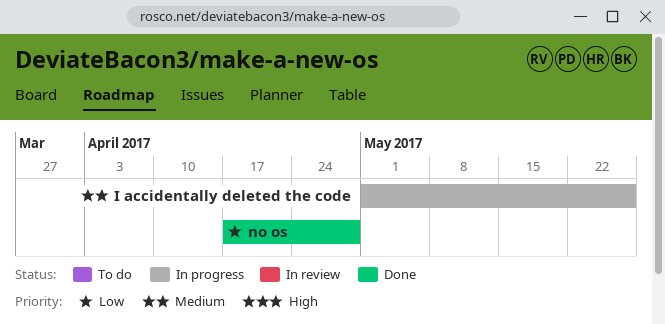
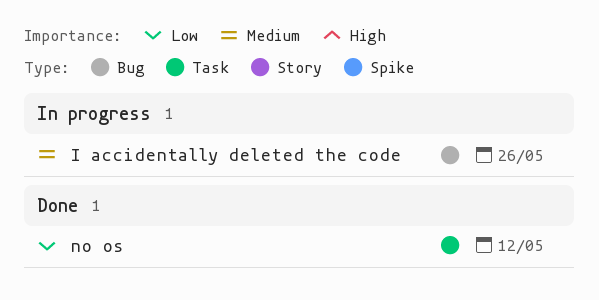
no os, due: Apr 28 -> May 12

